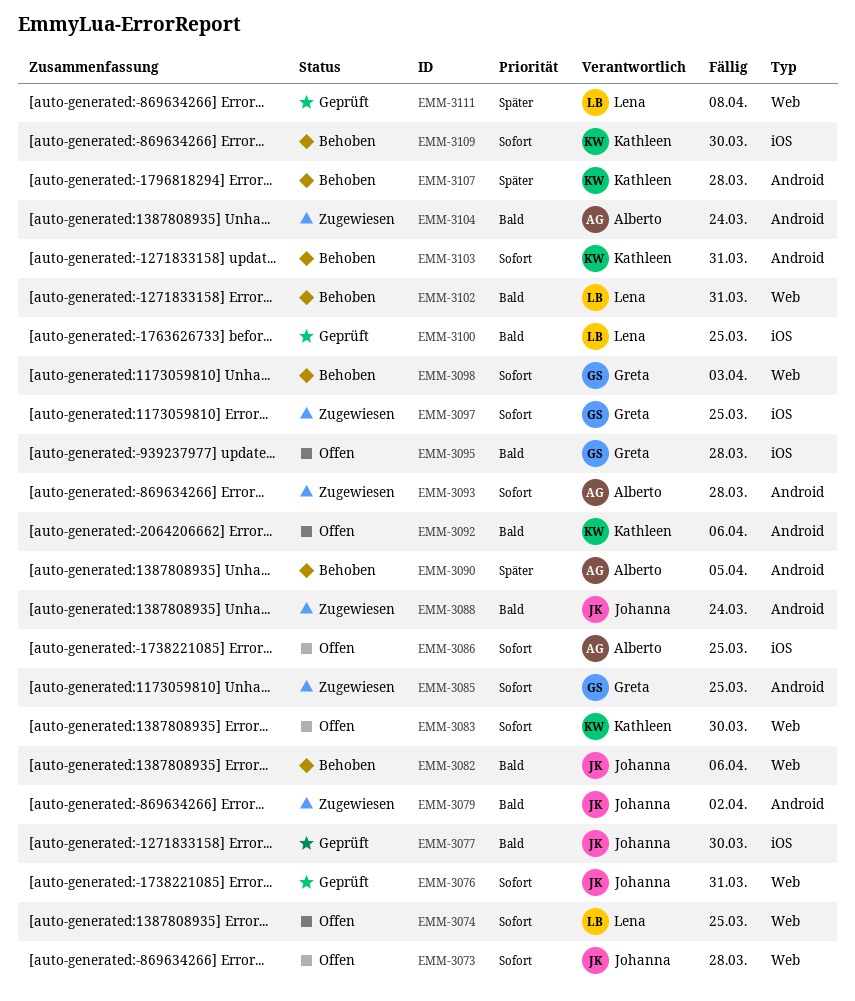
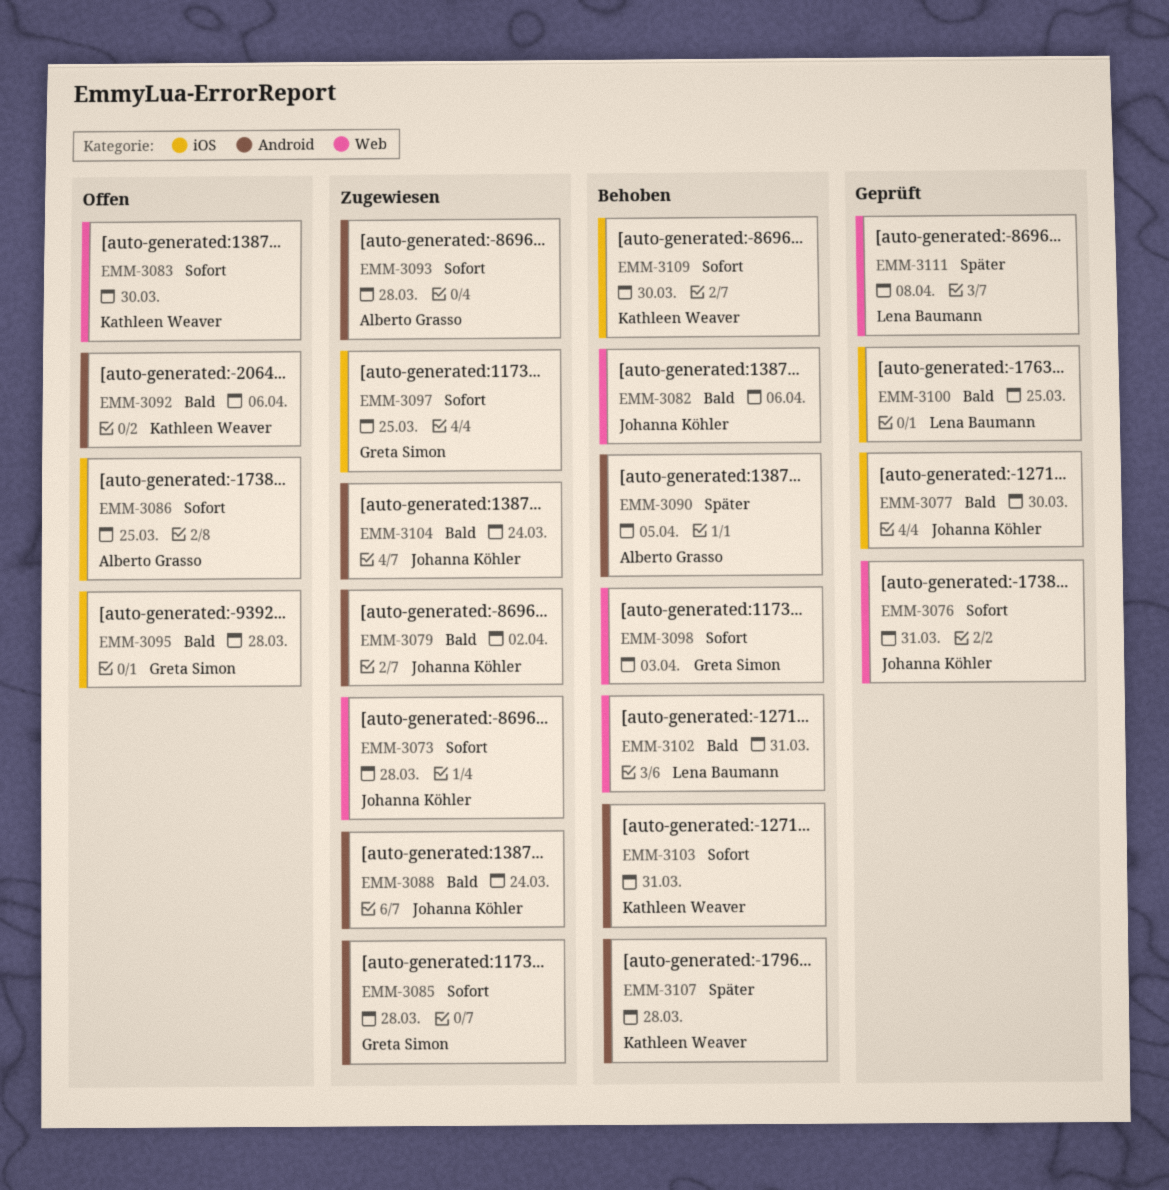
EMM-3073, status: Offen -> Zugewiesen
EMM-3074: present -> none
EMM-3085, due: Mar 25 -> Mar 28
EMM-3104, owner: Alberto Grasso -> Johanna Köhler

